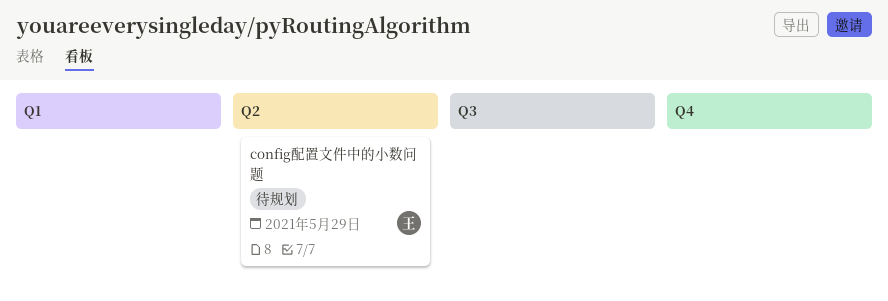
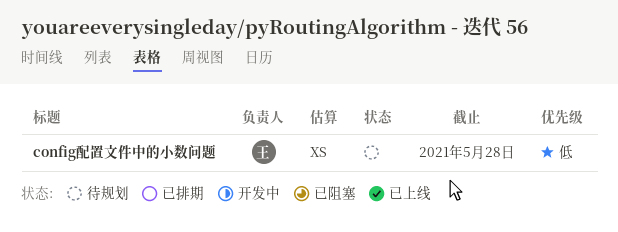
config配置文件中的小数问题, due: May 29 -> May 28

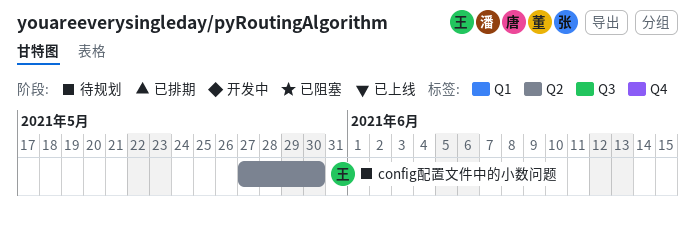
config配置文件中的小数问题, due: May 28 -> May 30

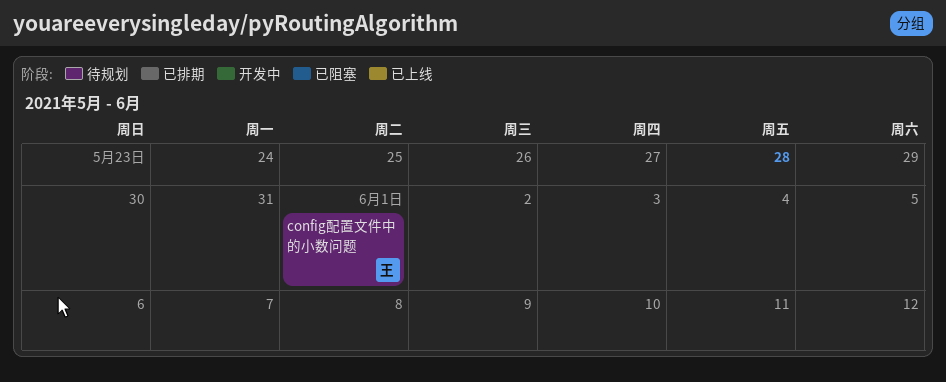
config配置文件中的小数问题, due: May 30 -> Jun 1

